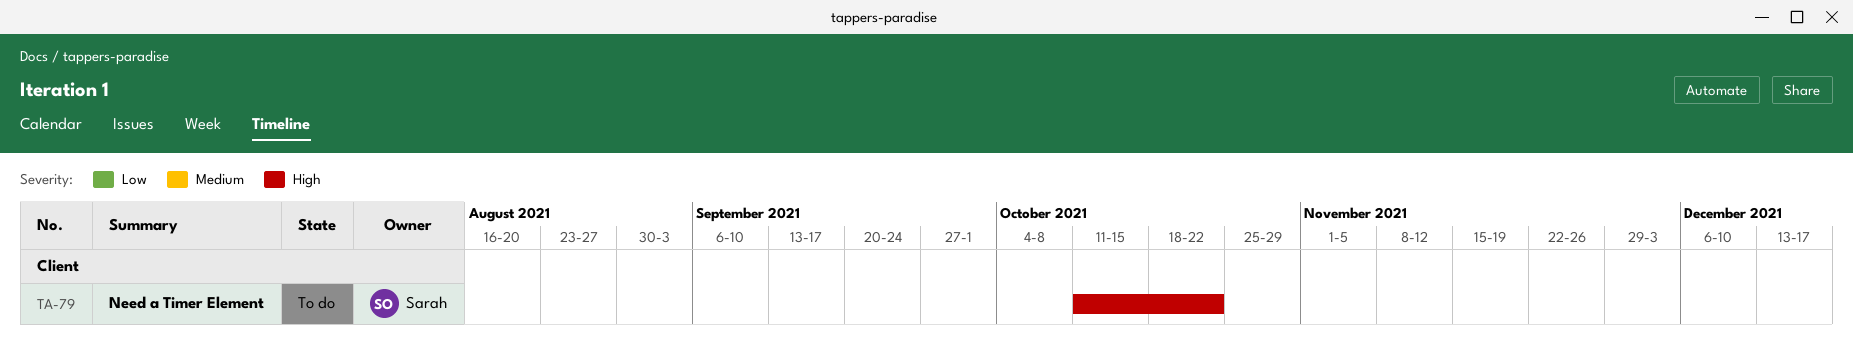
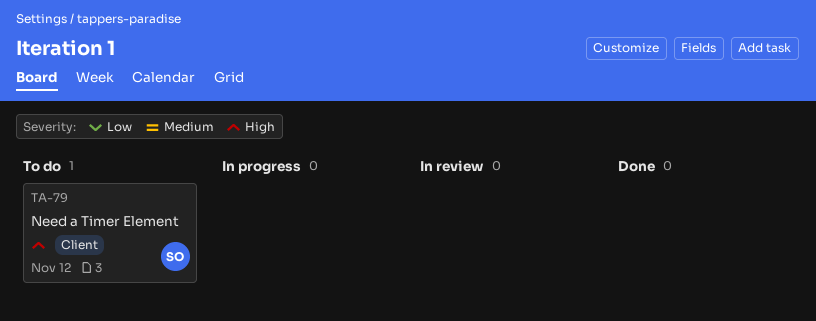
TA-79, due: Oct 22 -> Nov 12

